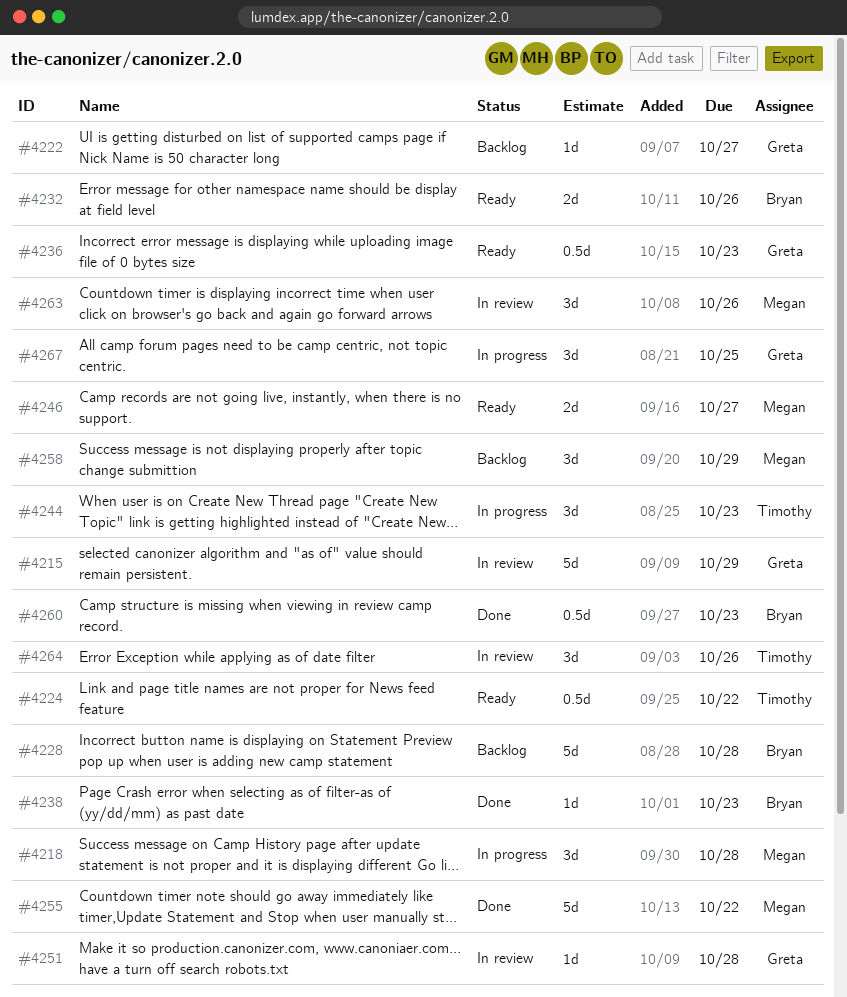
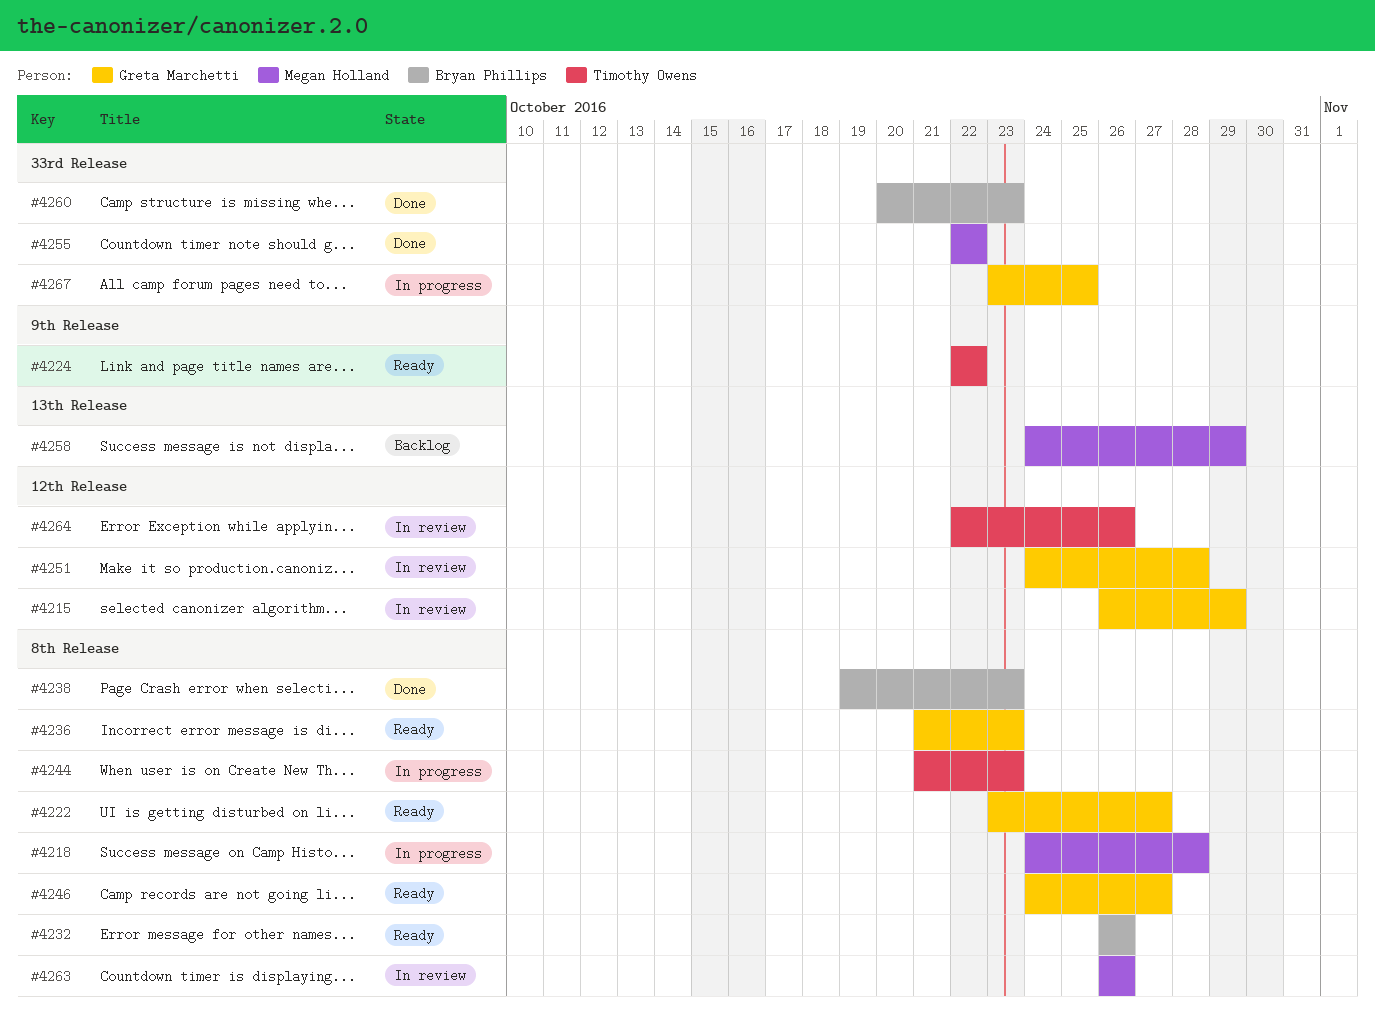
#4222, status: Backlog -> Ready
#4228: present -> none
#4246, owner: Megan Holland -> Greta Marchetti

